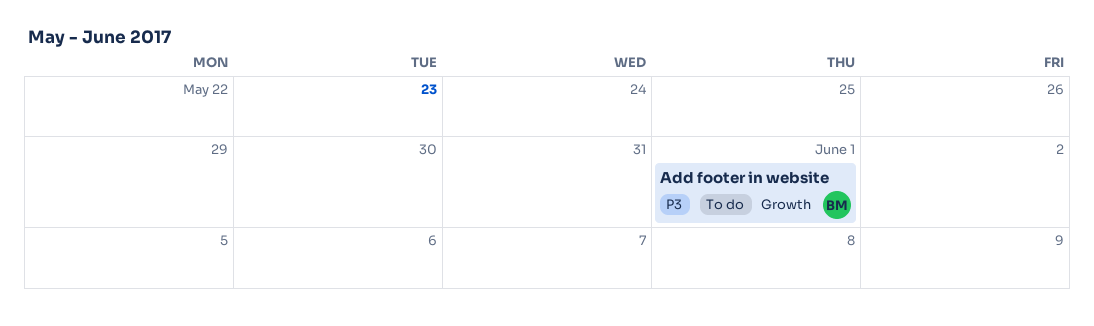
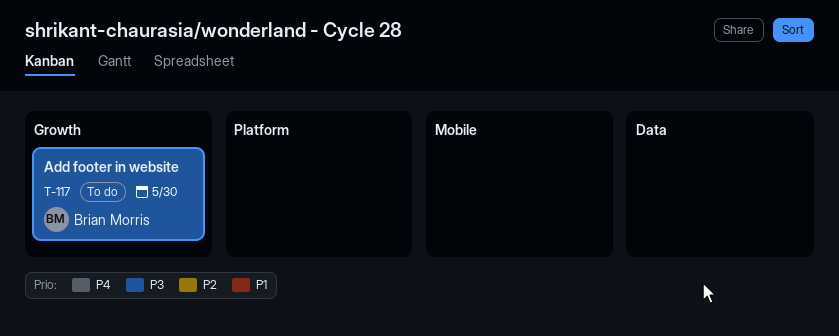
Add footer in website, due: Jun 1 -> May 30

